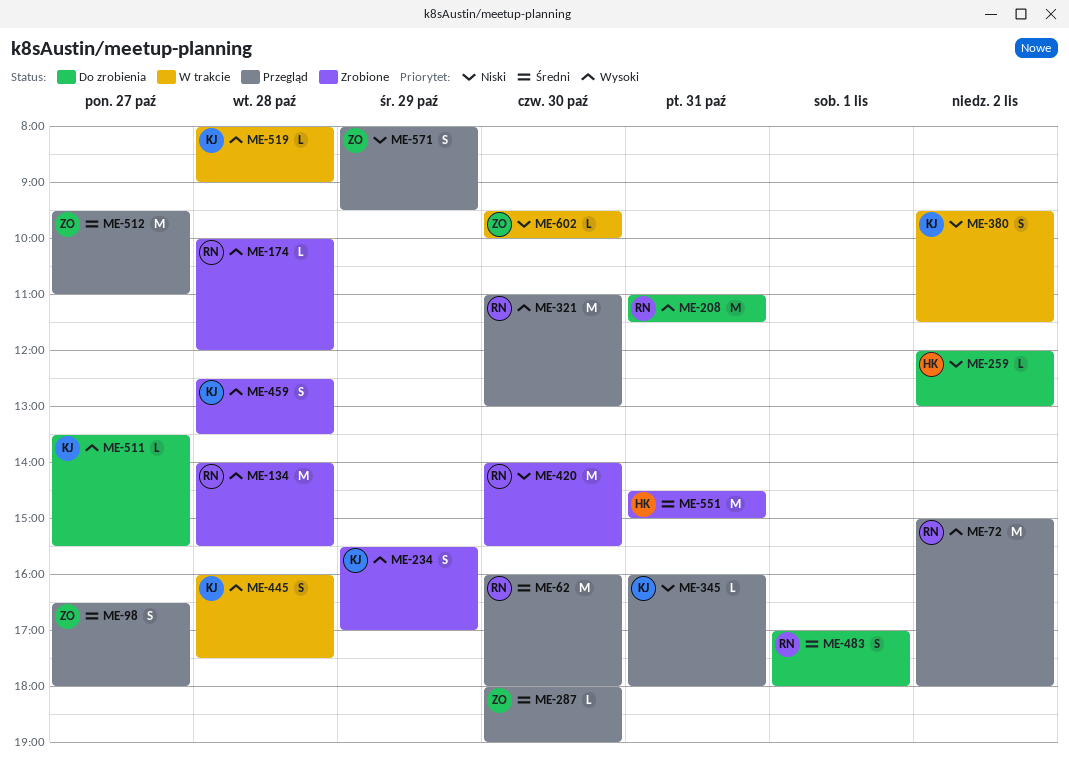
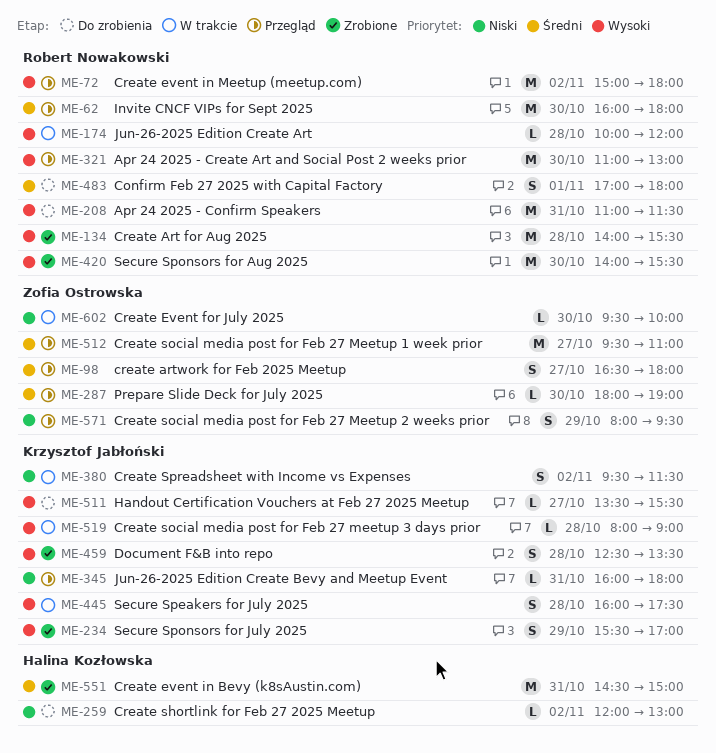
ME-174, status: Zrobione -> W trakcie
ME-420, priority: Niski -> Wysoki

